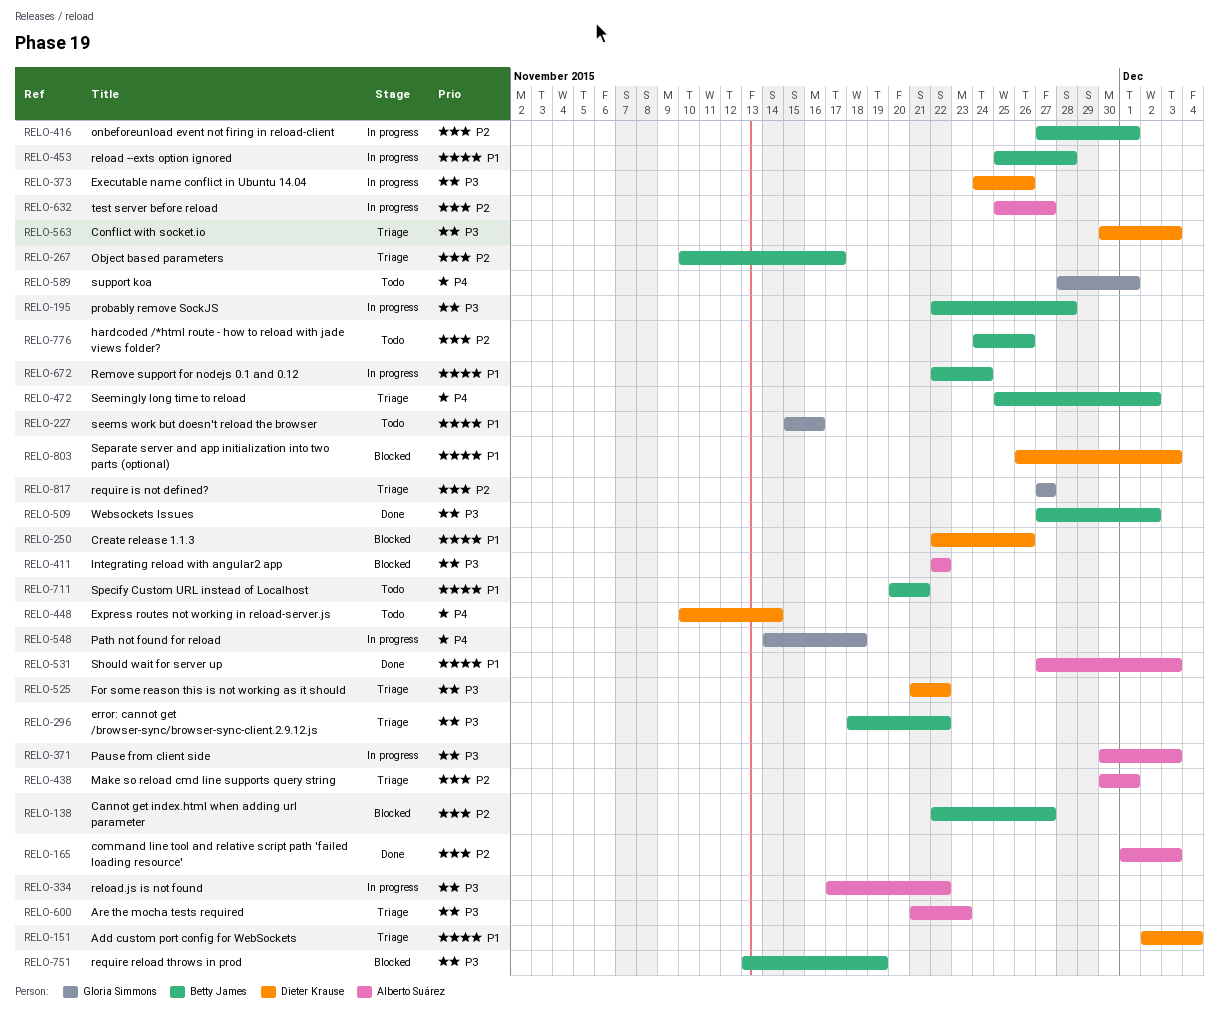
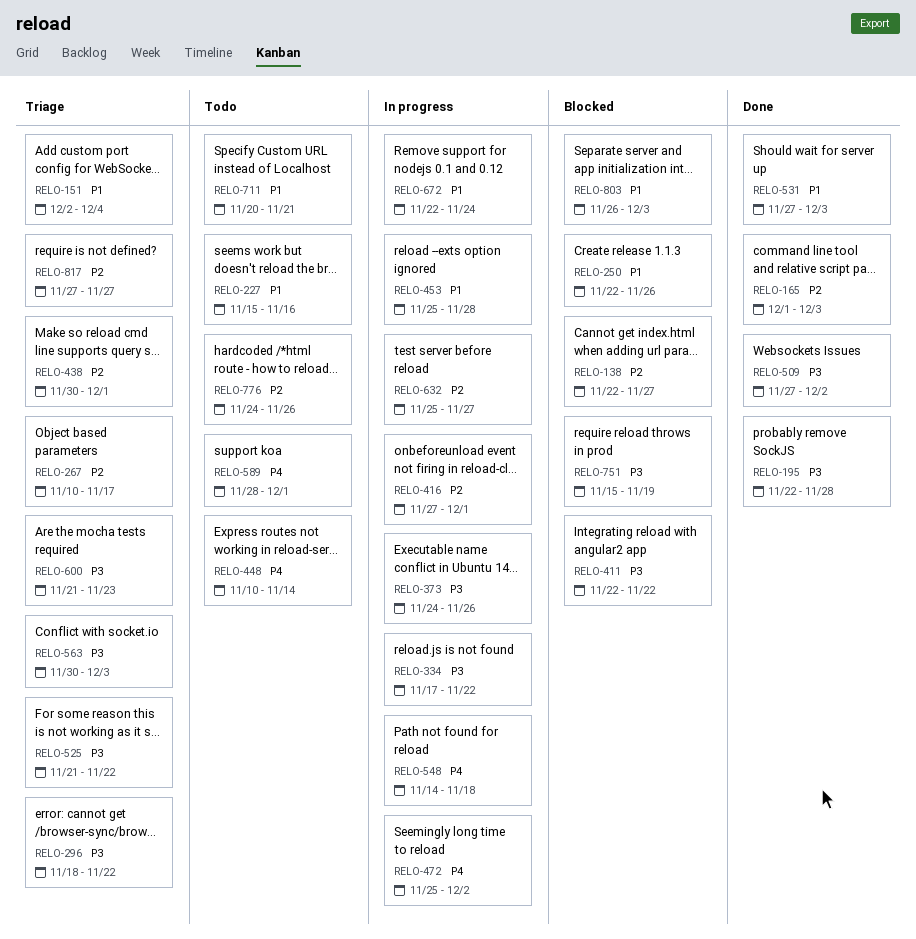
RELO-195, status: In progress -> Done
RELO-371: present -> none
RELO-472, status: Triage -> In progress
RELO-751, start: Nov 13 -> Nov 15

